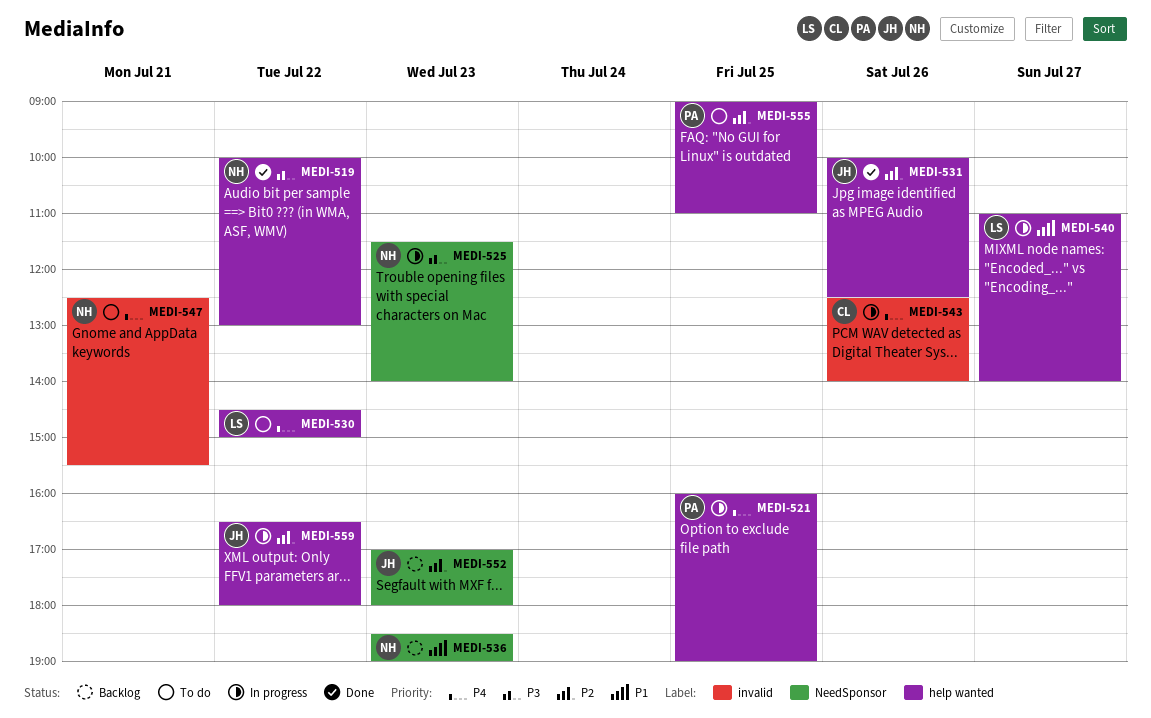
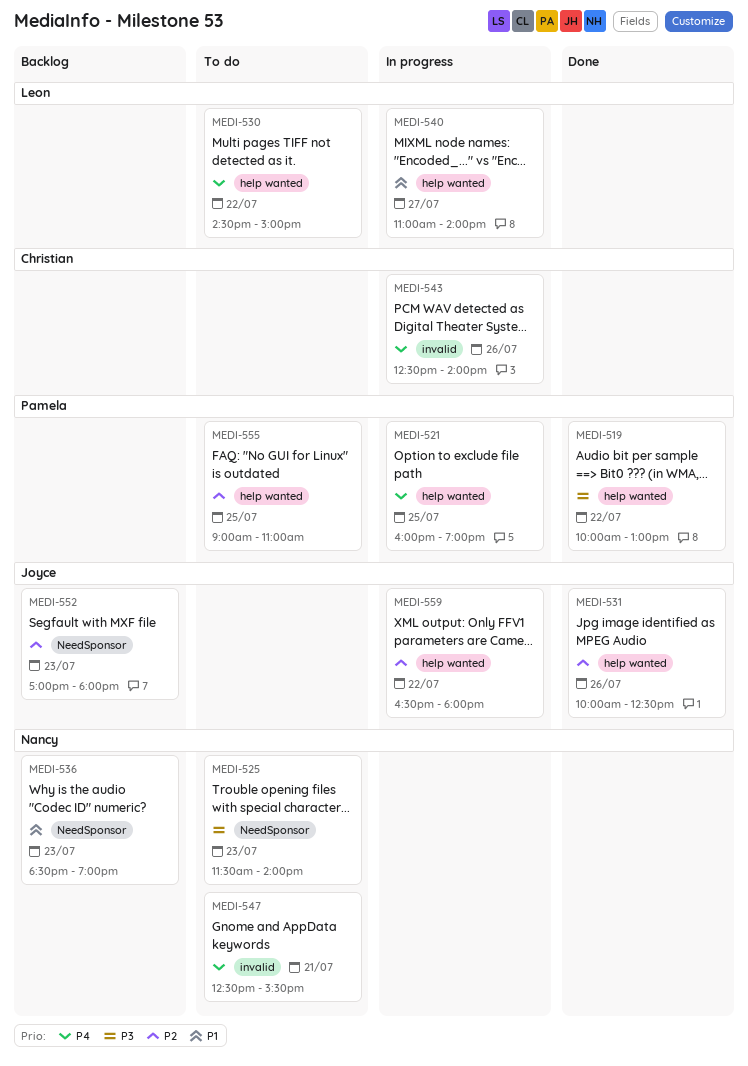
MEDI-519, owner: Nancy -> Pamela
MEDI-525, status: In progress -> To do

